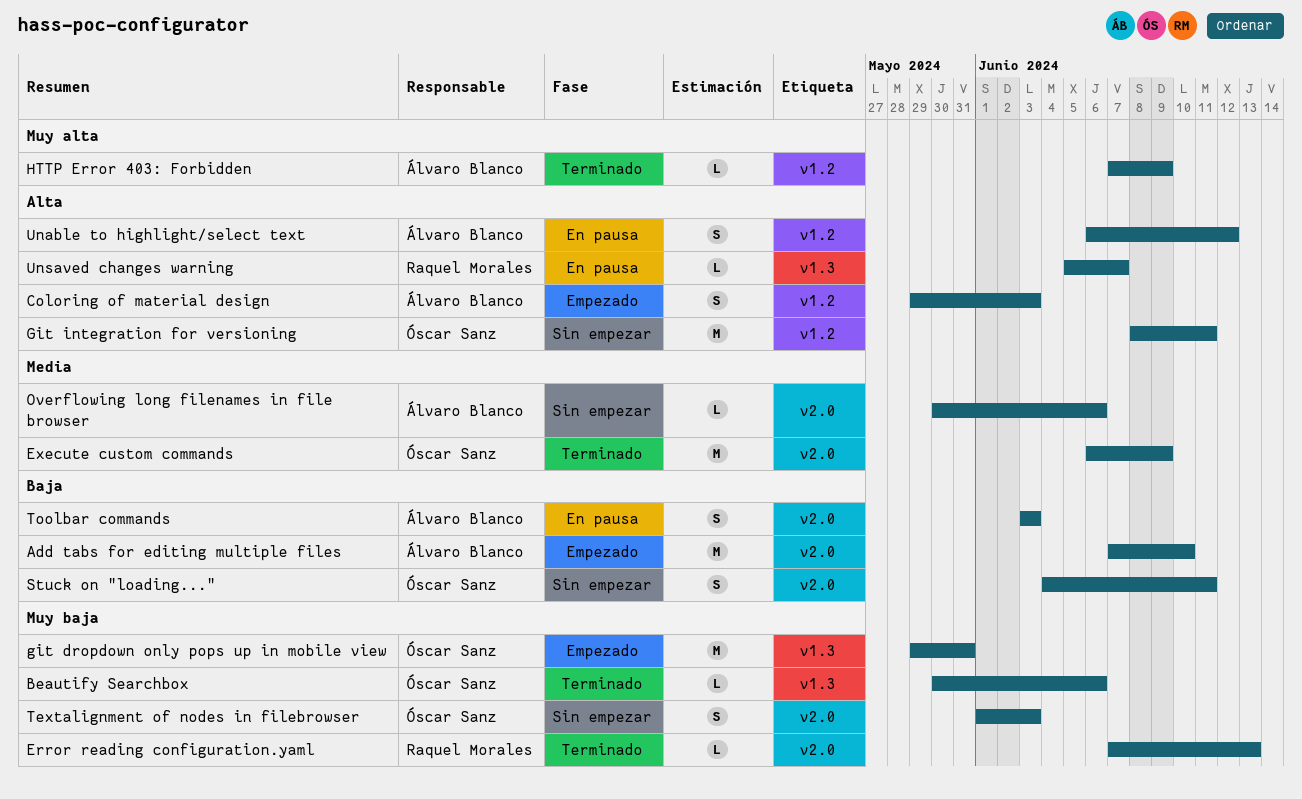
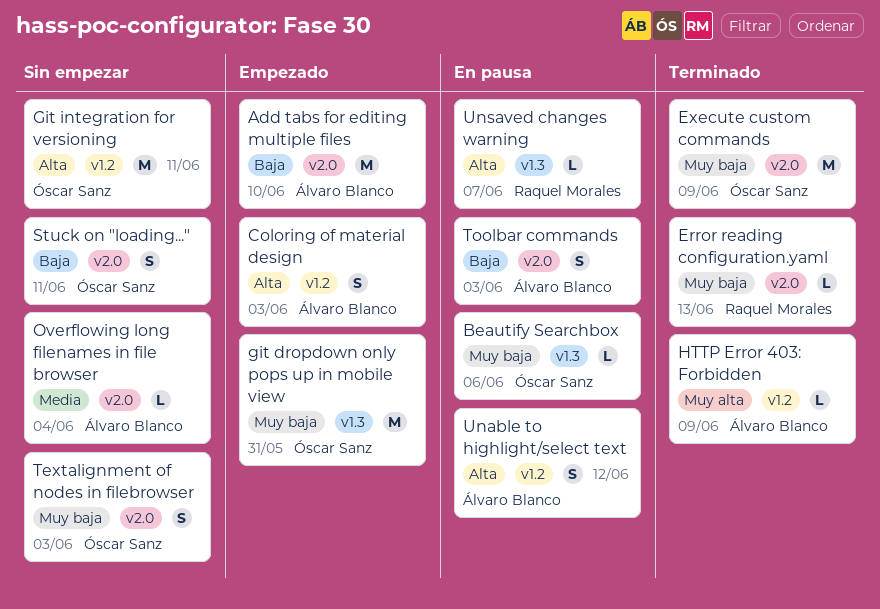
Beautify Searchbox, status: Terminado -> En pausa
Execute custom commands, priority: Media -> Muy baja
Overflowing long filenames in file browser, due: Jun 6 -> Jun 4

